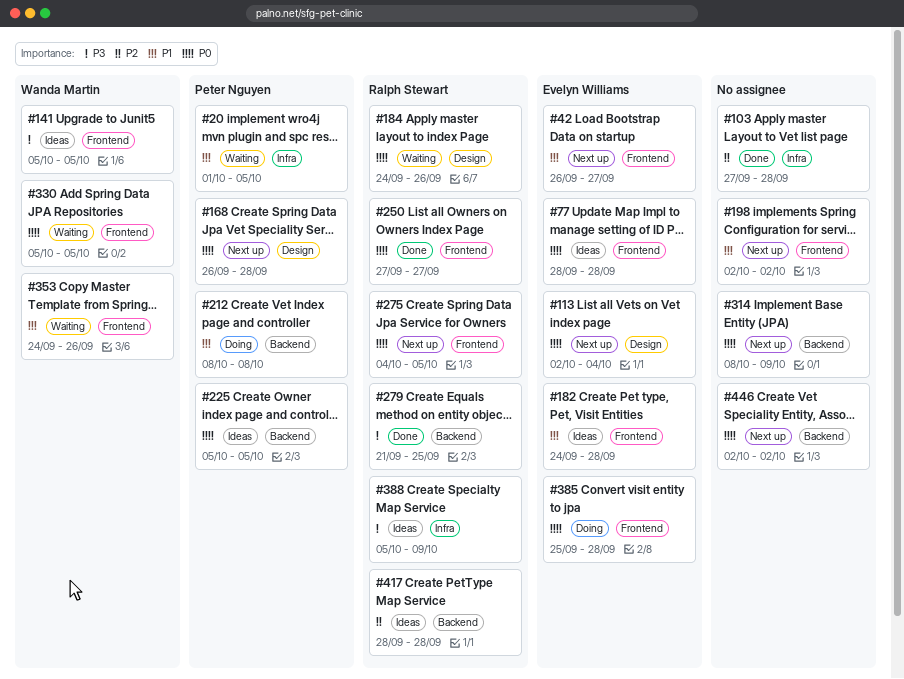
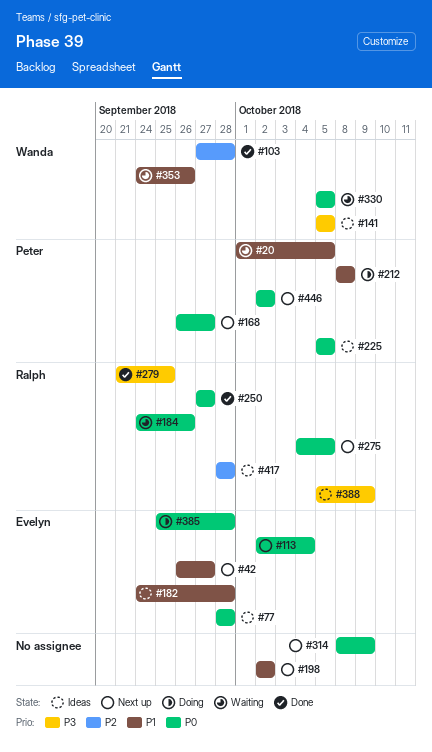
#103, owner: none -> Wanda Martin
#168, due: Sep 28 -> Sep 27
#446, owner: none -> Peter Nguyen

